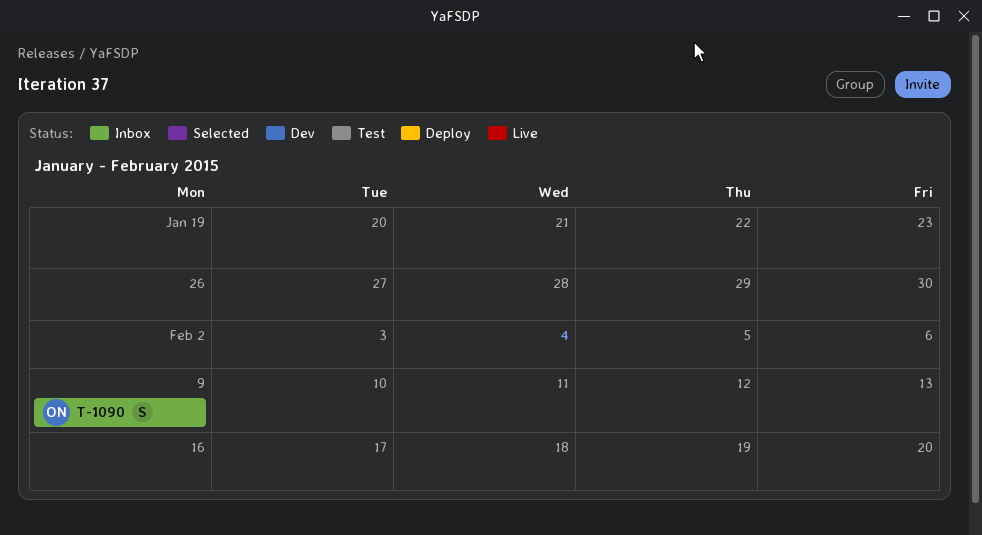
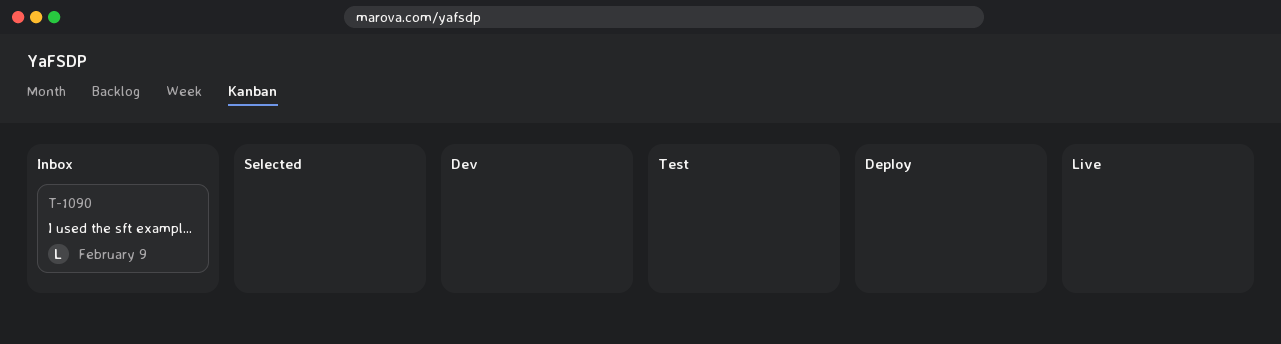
T-1090, estimate: S -> L

